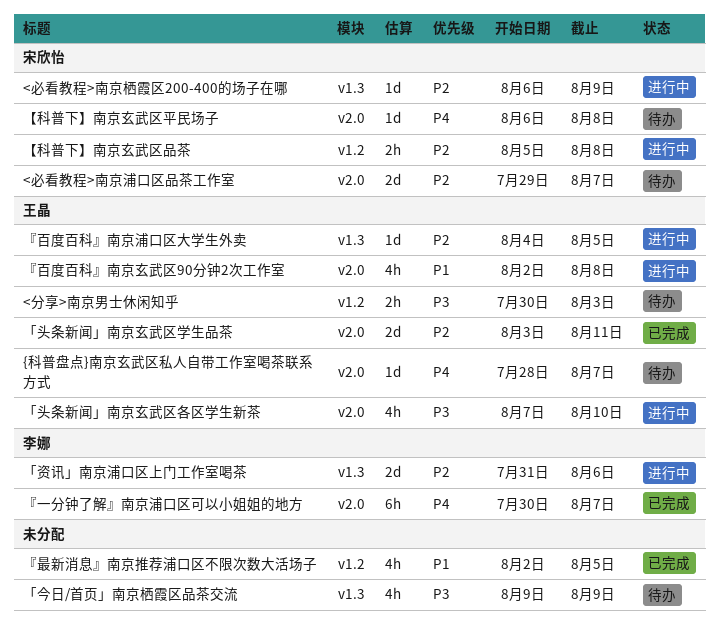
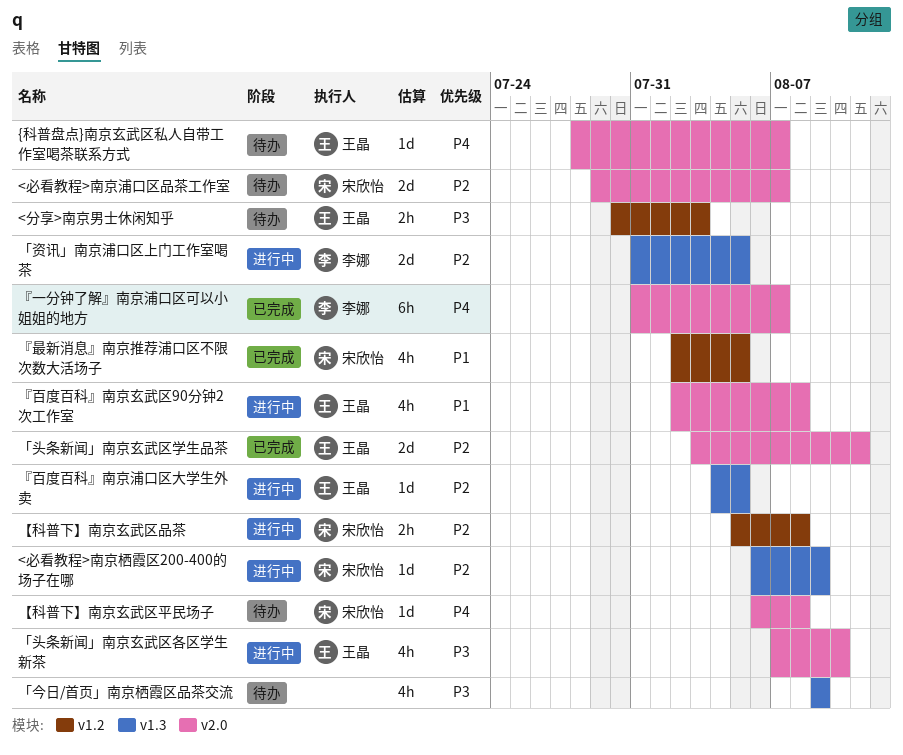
「资讯」南京浦口区上门工作室喝茶, due: Aug 6 -> Aug 5
『一分钟了解』南京浦口区可以小姐姐的地方, start: Jul 30 -> Jul 31
『最新消息』南京推荐浦口区不限次数大活场子, owner: none -> 宋欣怡

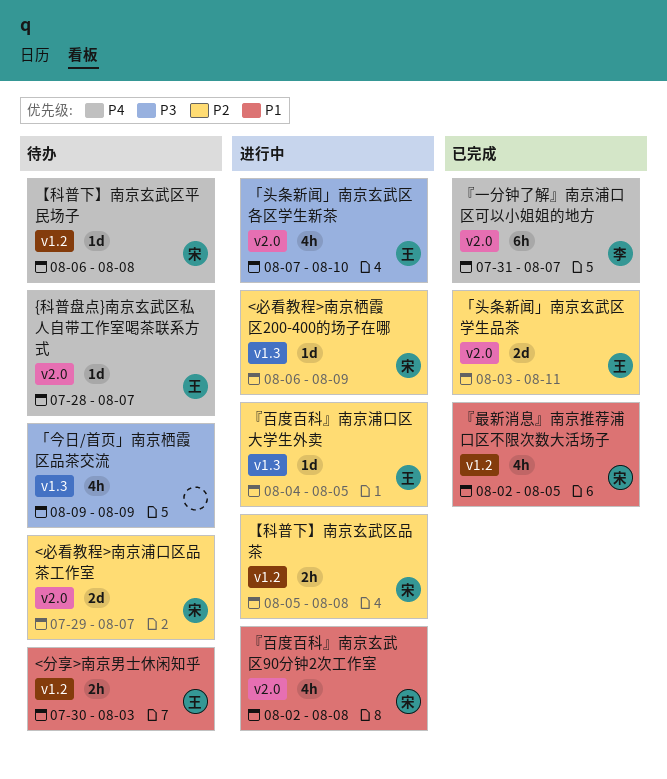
<分享>南京男士休闲知乎, priority: P3 -> P1
「资讯」南京浦口区上门工作室喝茶: present -> none
『百度百科』南京玄武区90分钟2次工作室, owner: 王晶 -> 宋欣怡
【科普下】南京玄武区平民场子, label: v2.0 -> v1.2

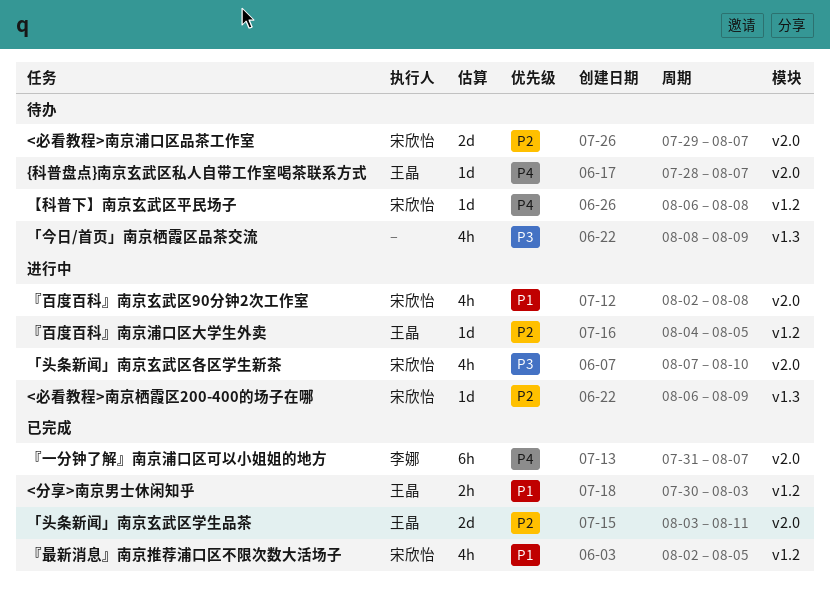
<分享>南京男士休闲知乎, status: 待办 -> 已完成
「今日/首页」南京栖霞区品茶交流, start: Aug 9 -> Aug 8
「头条新闻」南京玄武区各区学生新茶, owner: 王晶 -> 宋欣怡
『百度百科』南京浦口区大学生外卖, label: v1.3 -> v1.2
【科普下】南京玄武区品茶: present -> none

